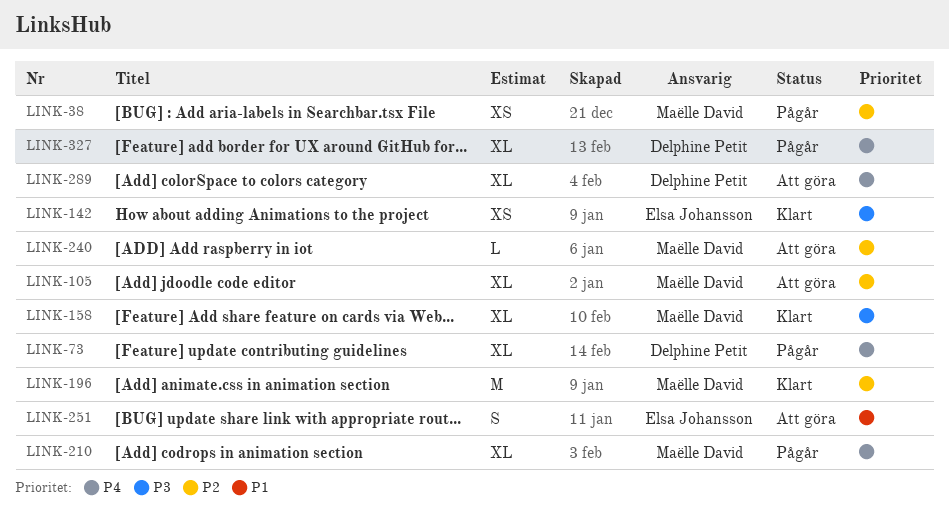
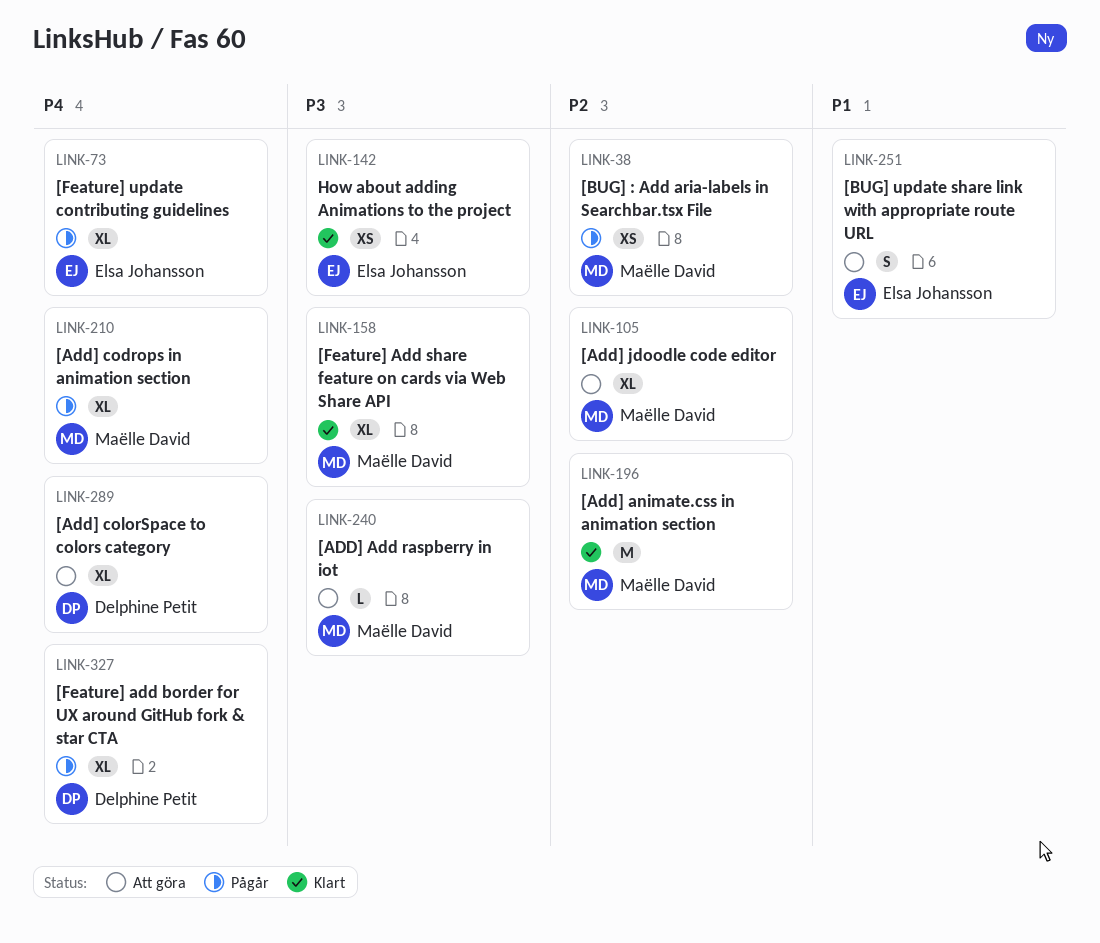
LINK-73, owner: Delphine Petit -> Elsa Johansson
LINK-240, priority: P2 -> P3

